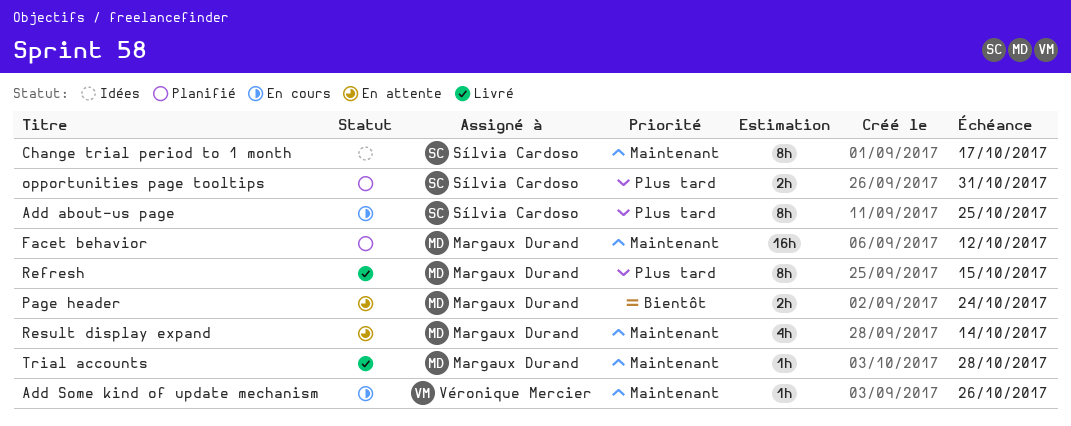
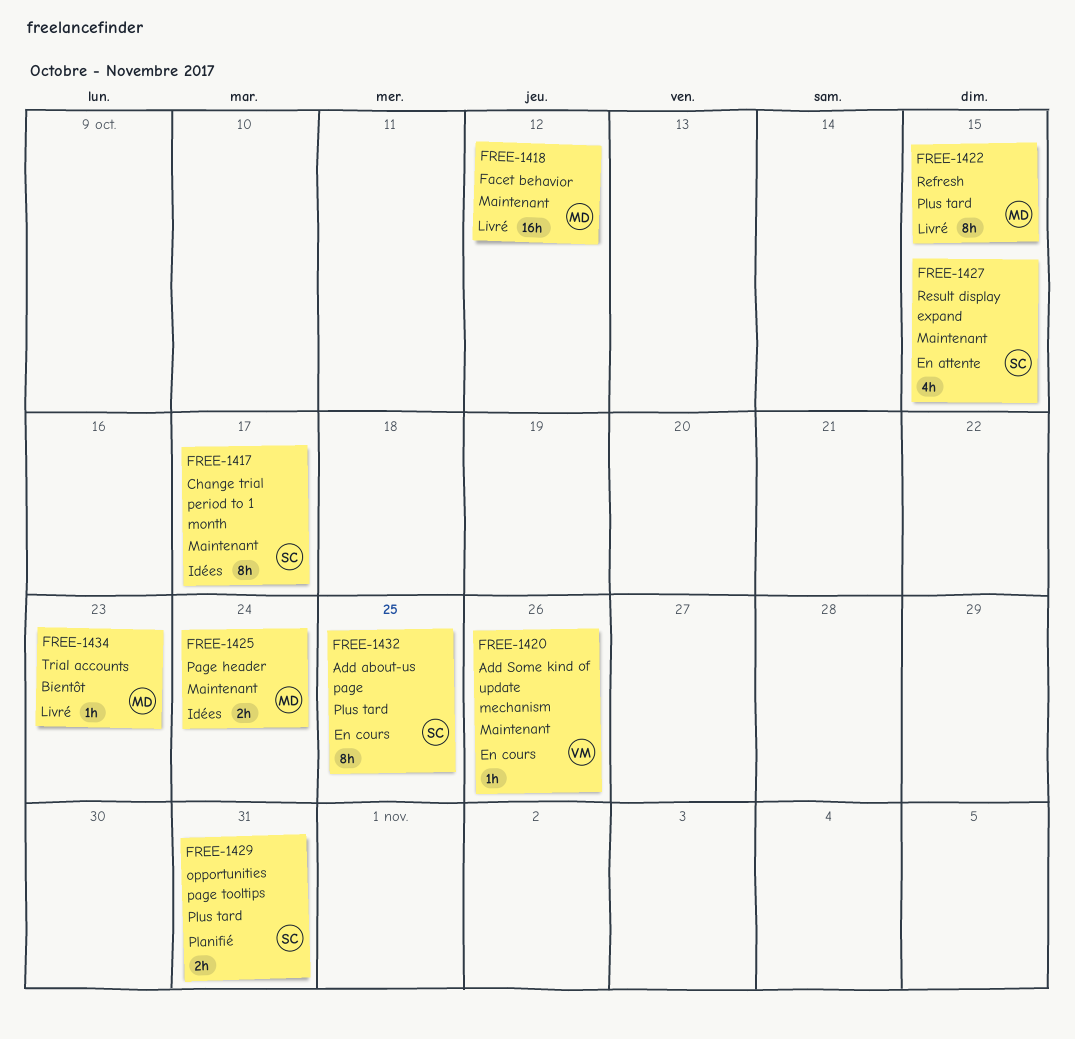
Facet behavior, status: Planifié -> Livré
Page header, status: En attente -> Idées
Page header, priority: Bientôt -> Maintenant
Result display expand, owner: Margaux Durand -> Sílvia Cardoso
Result display expand, due: Oct 14 -> Oct 15
Trial accounts, priority: Maintenant -> Bientôt
Trial accounts, due: Oct 28 -> Oct 23

